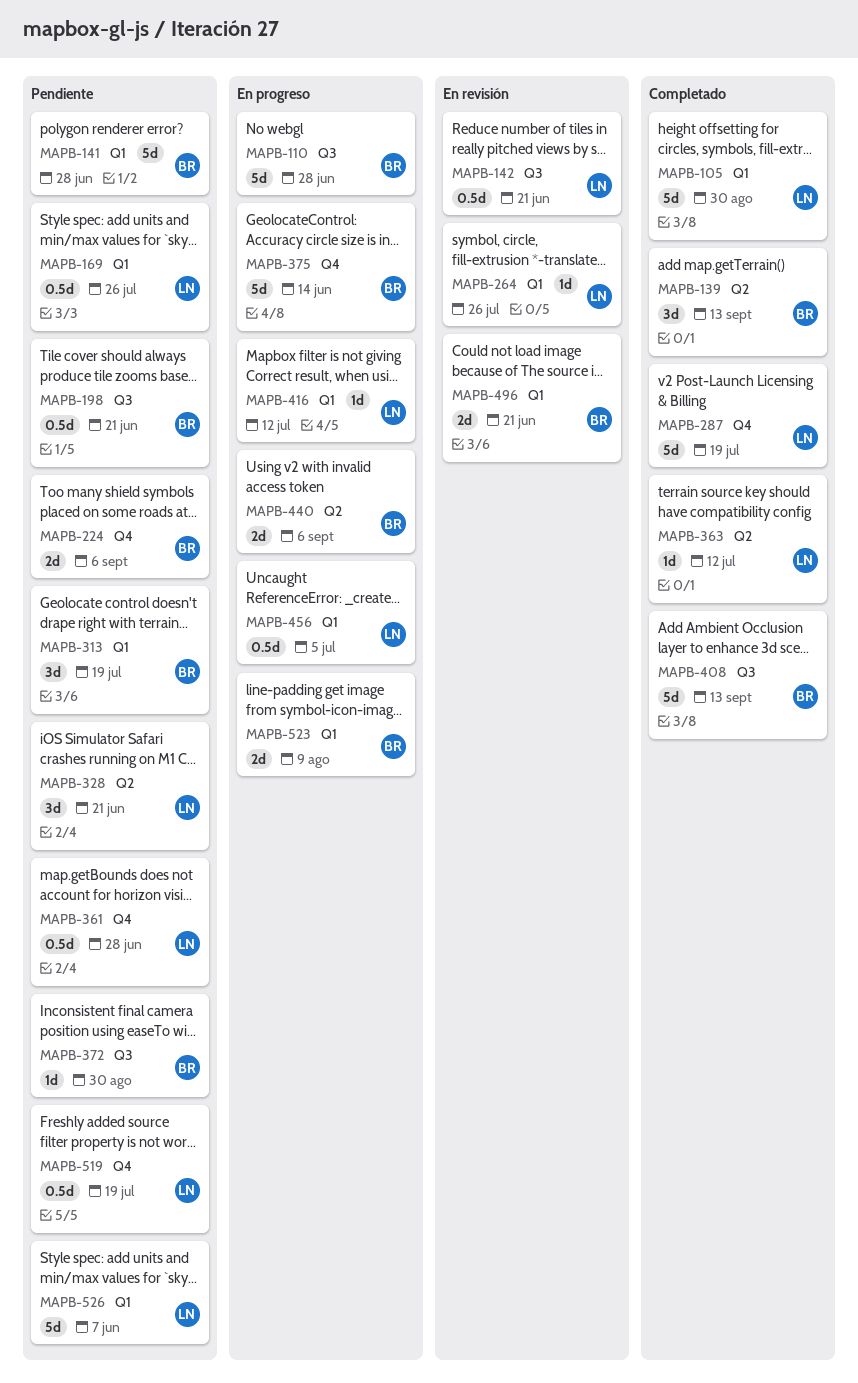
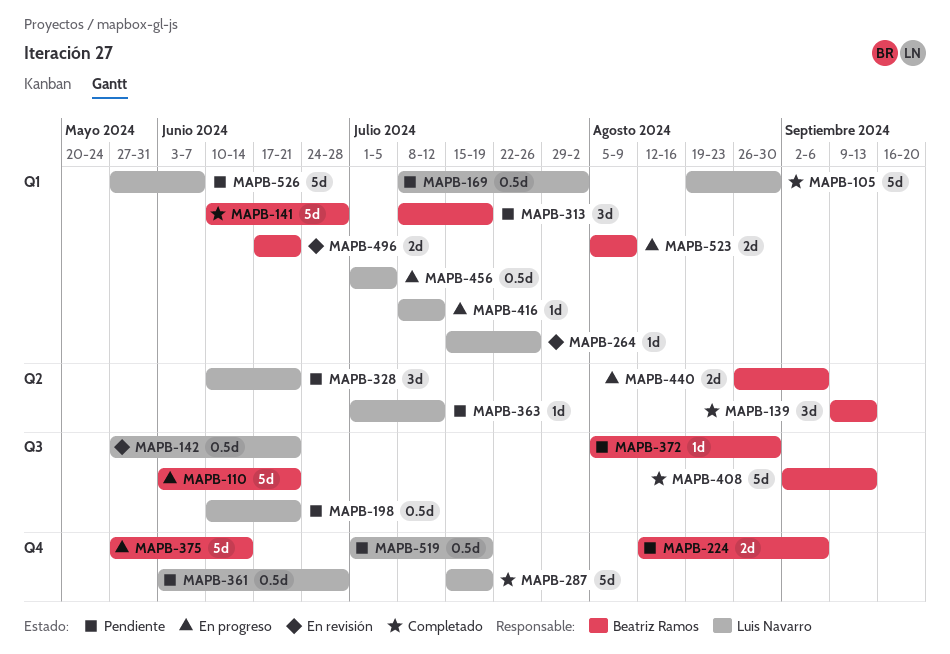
MAPB-110, due: Jun 28 -> Jun 21
MAPB-141, status: Pendiente -> Completado
MAPB-169, due: Jul 26 -> Aug 2
MAPB-198, owner: Beatriz Ramos -> Luis Navarro
MAPB-363, status: Completado -> Pendiente

